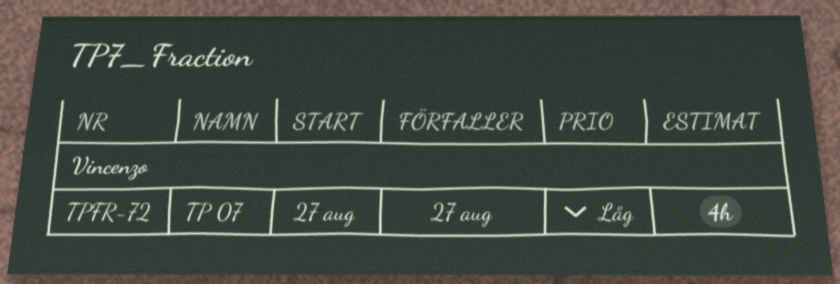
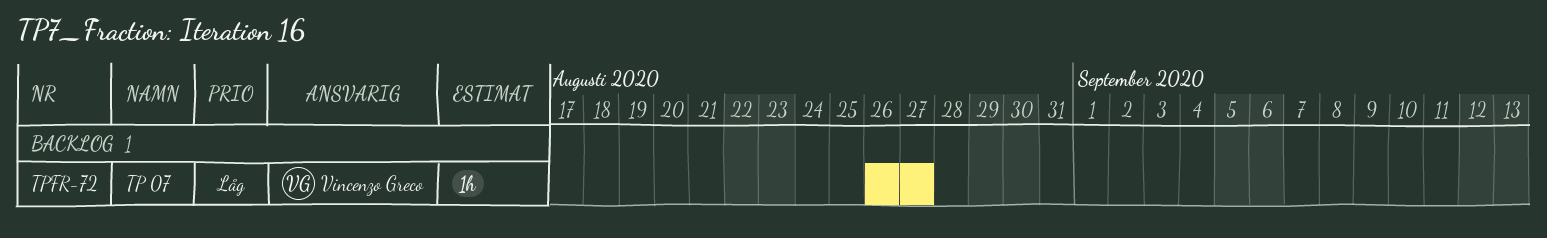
TPFR-72, estimate: 4h -> 1h
TPFR-72, start: Aug 27 -> Aug 26

